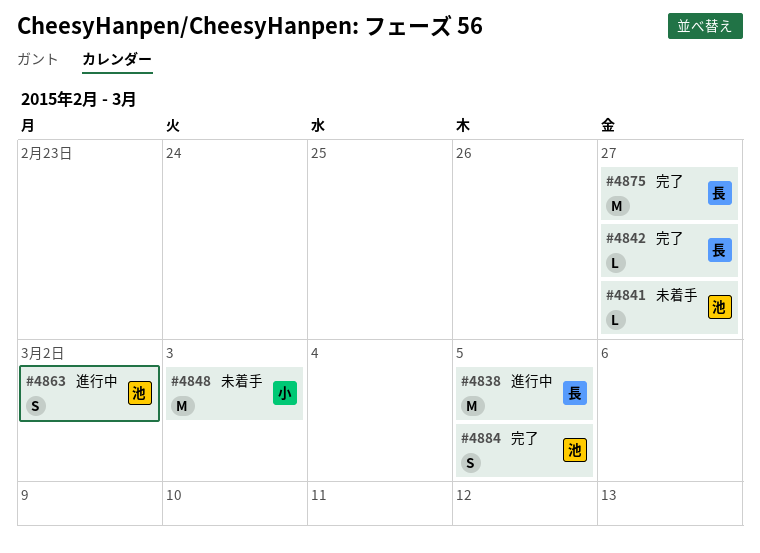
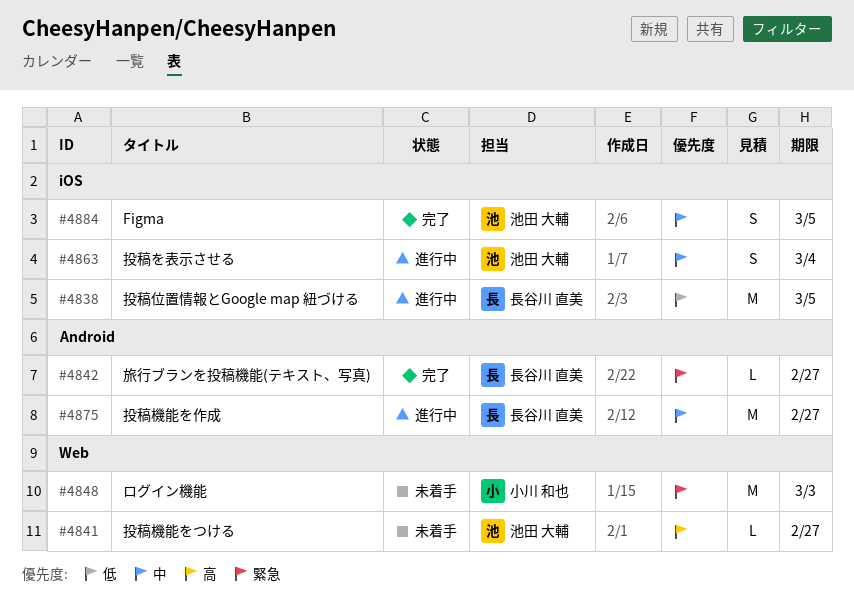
#4863, due: Mar 2 -> Mar 4
#4875, status: 完了 -> 進行中

